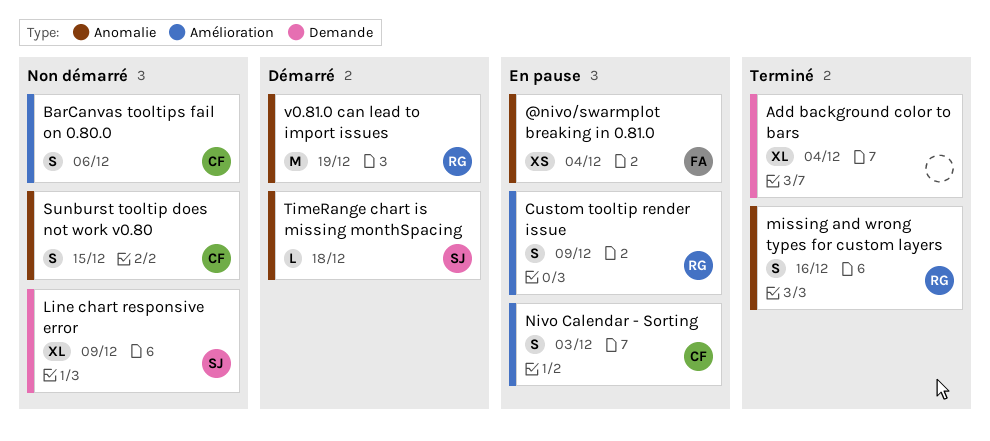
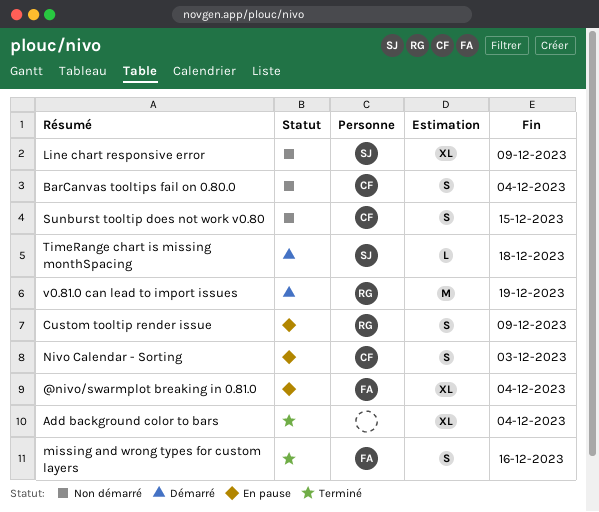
@nivo/swarmplot breaking in 0.81.0, estimate: XS -> XL
BarCanvas tooltips fail on 0.80.0, due: Dec 6 -> Dec 4
missing and wrong types for custom layers, owner: RG -> FA

